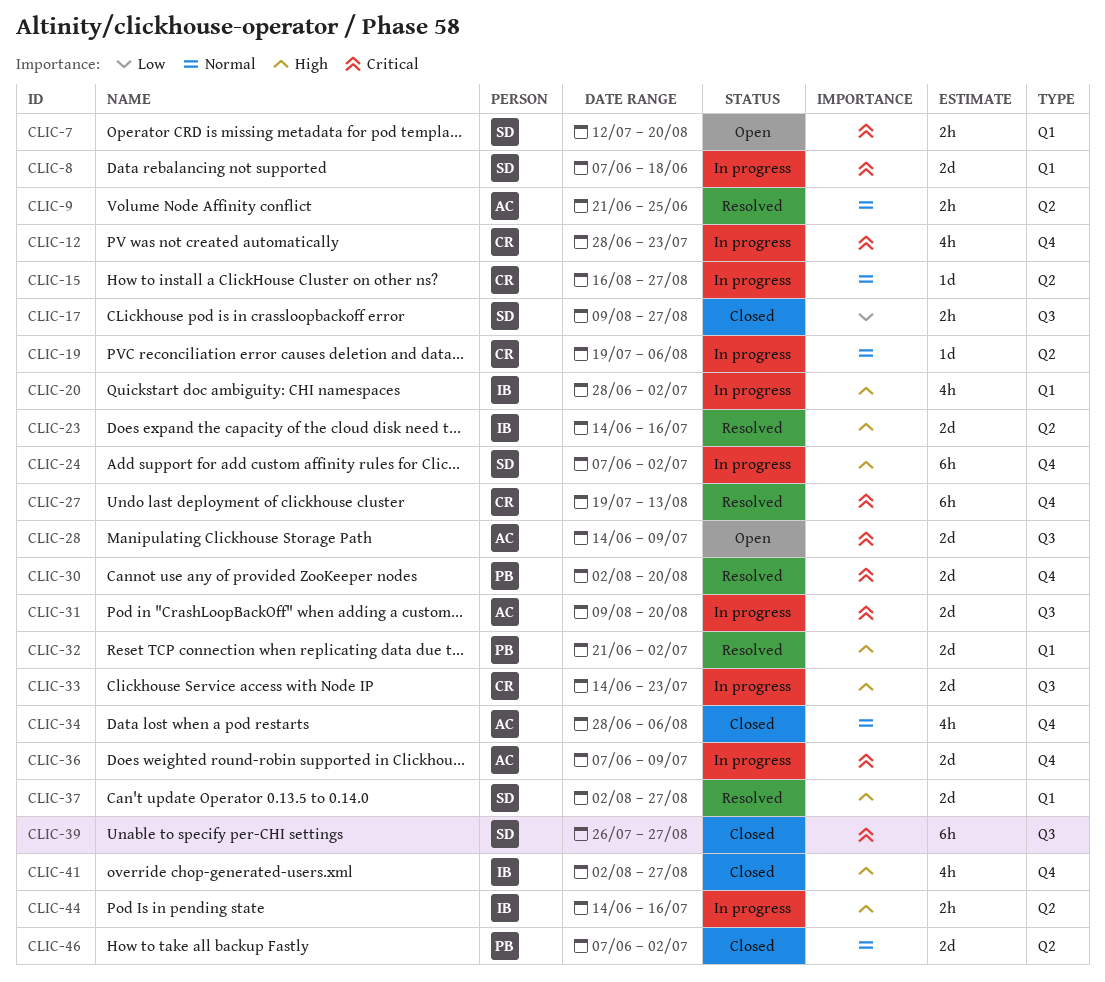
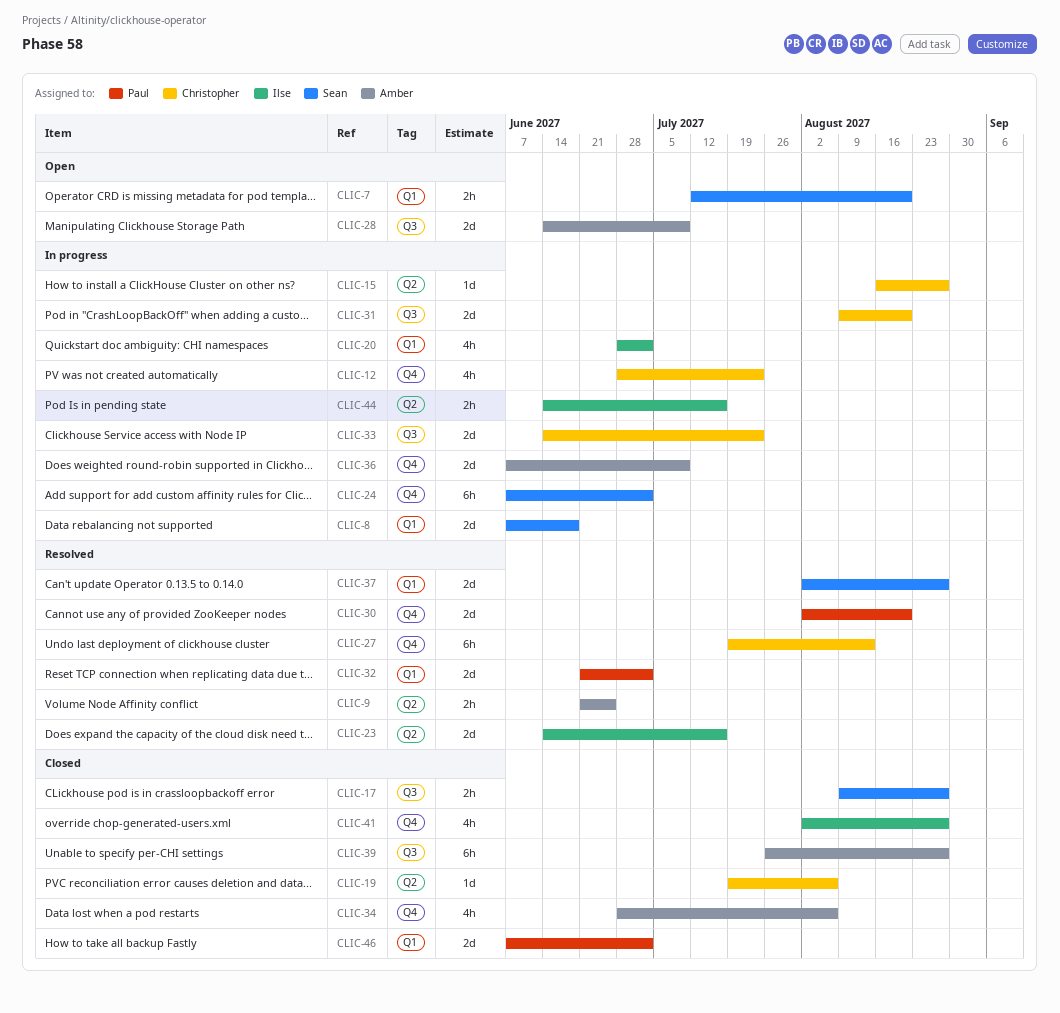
CLIC-19, status: In progress -> Closed
CLIC-31, owner: Amber -> Christopher
CLIC-39, owner: Sean -> Amber
CLIC-46, label: Q2 -> Q1

